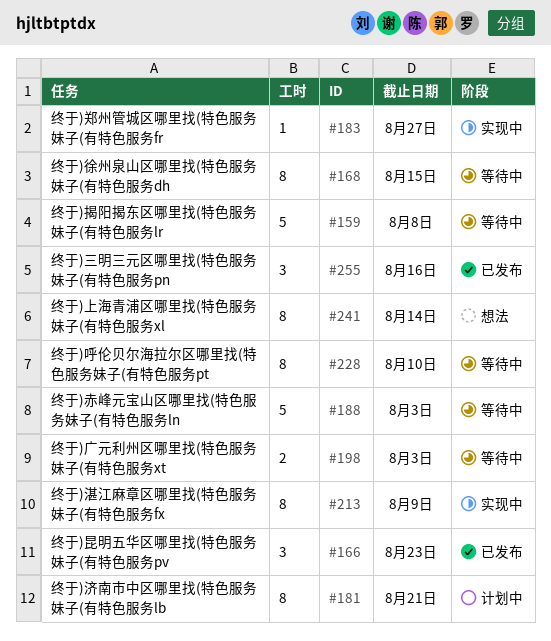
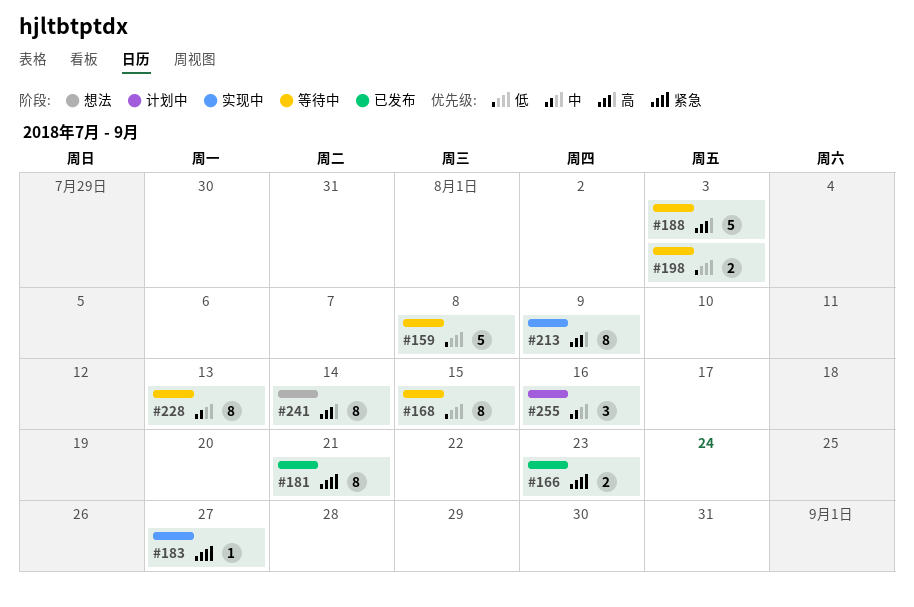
#166, estimate: 3 -> 2
#181, status: 计划中 -> 已发布
#228, due: Aug 10 -> Aug 13
#255, status: 已发布 -> 计划中

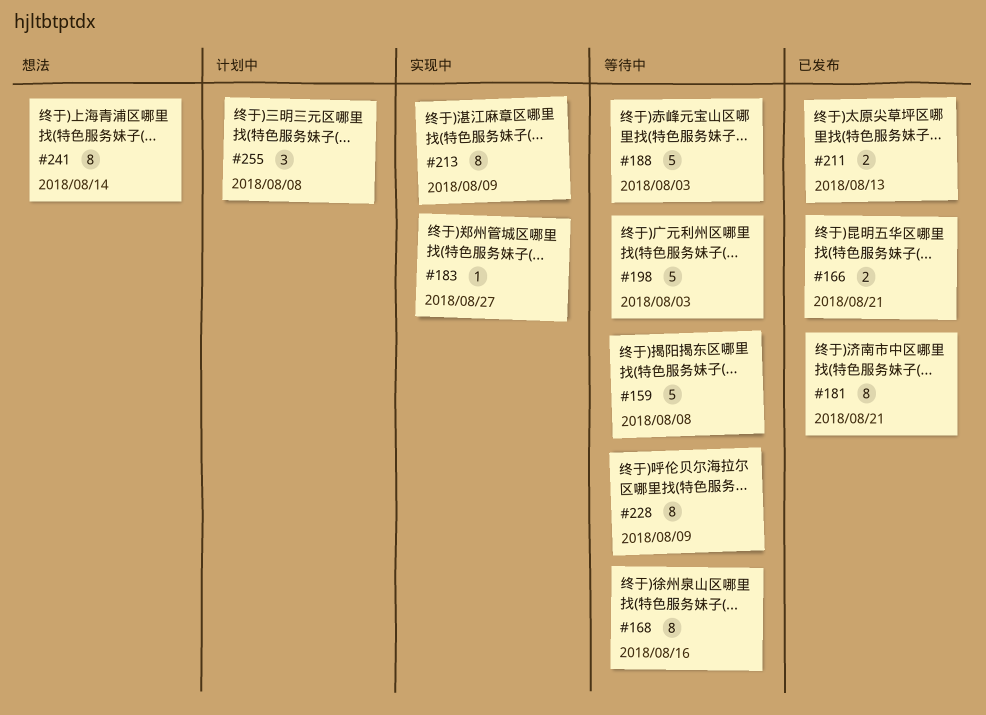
#166, due: Aug 23 -> Aug 21
#168, due: Aug 15 -> Aug 16
#198, estimate: 2 -> 5
#211: none -> present
#228, due: Aug 13 -> Aug 9
#255, due: Aug 16 -> Aug 8

